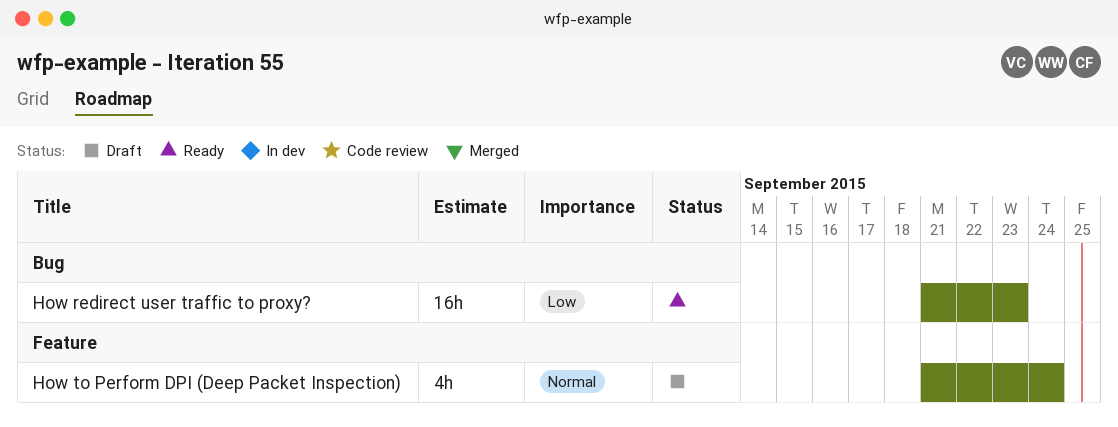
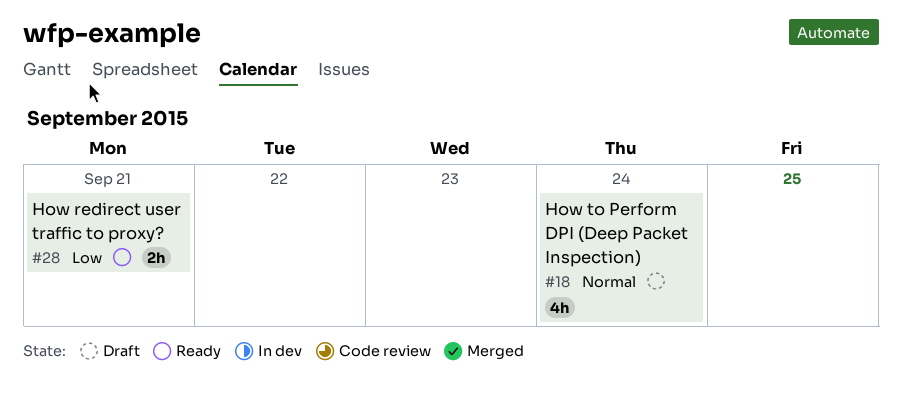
How redirect user traffic to proxy?, estimate: 16h -> 2h
How redirect user traffic to proxy?, due: Sep 23 -> Sep 21

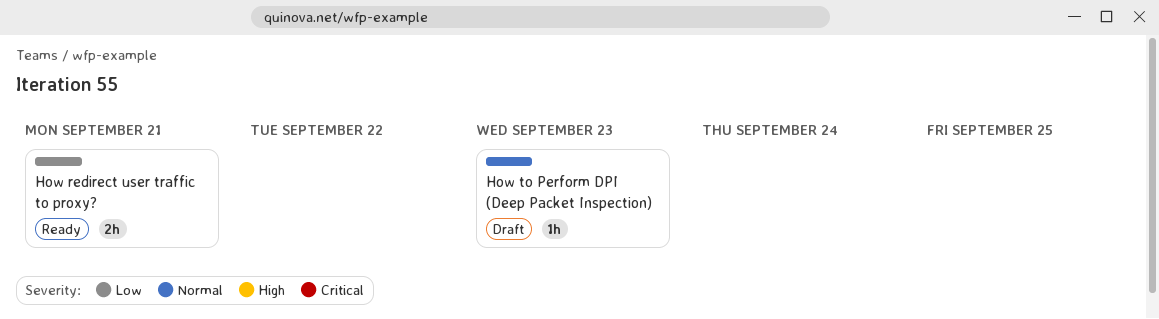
How to Perform DPI (Deep Packet Inspection), estimate: 4h -> 1h
How to Perform DPI (Deep Packet Inspection), due: Sep 24 -> Sep 23

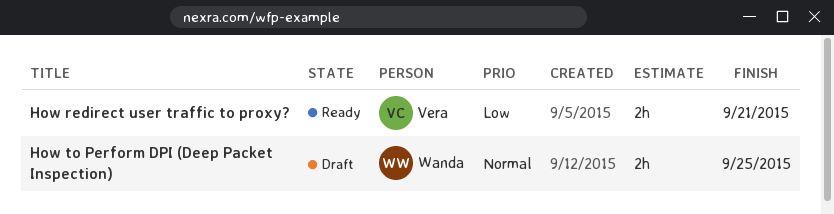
How to Perform DPI (Deep Packet Inspection), estimate: 1h -> 2h
How to Perform DPI (Deep Packet Inspection), due: Sep 23 -> Sep 25

